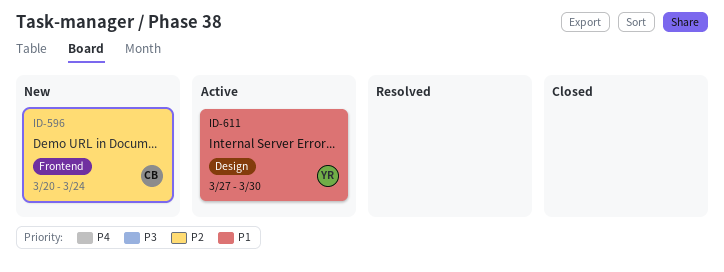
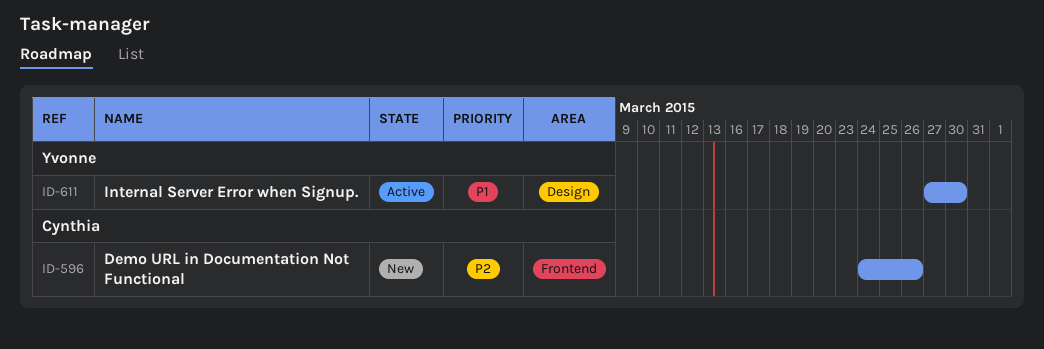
ID-596, start: Mar 20 -> Mar 24
ID-596, due: Mar 24 -> Mar 26

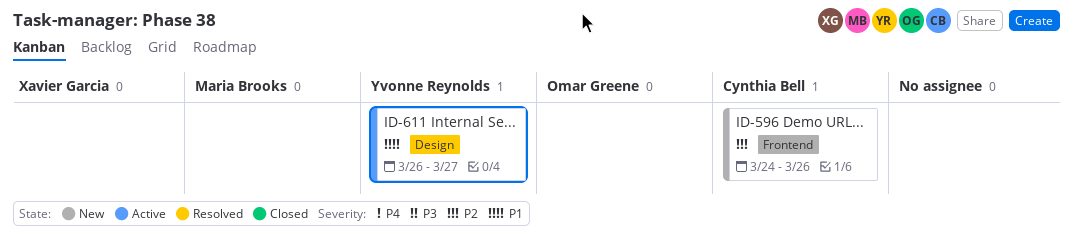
ID-611, start: Mar 27 -> Mar 26
ID-611, due: Mar 30 -> Mar 27

